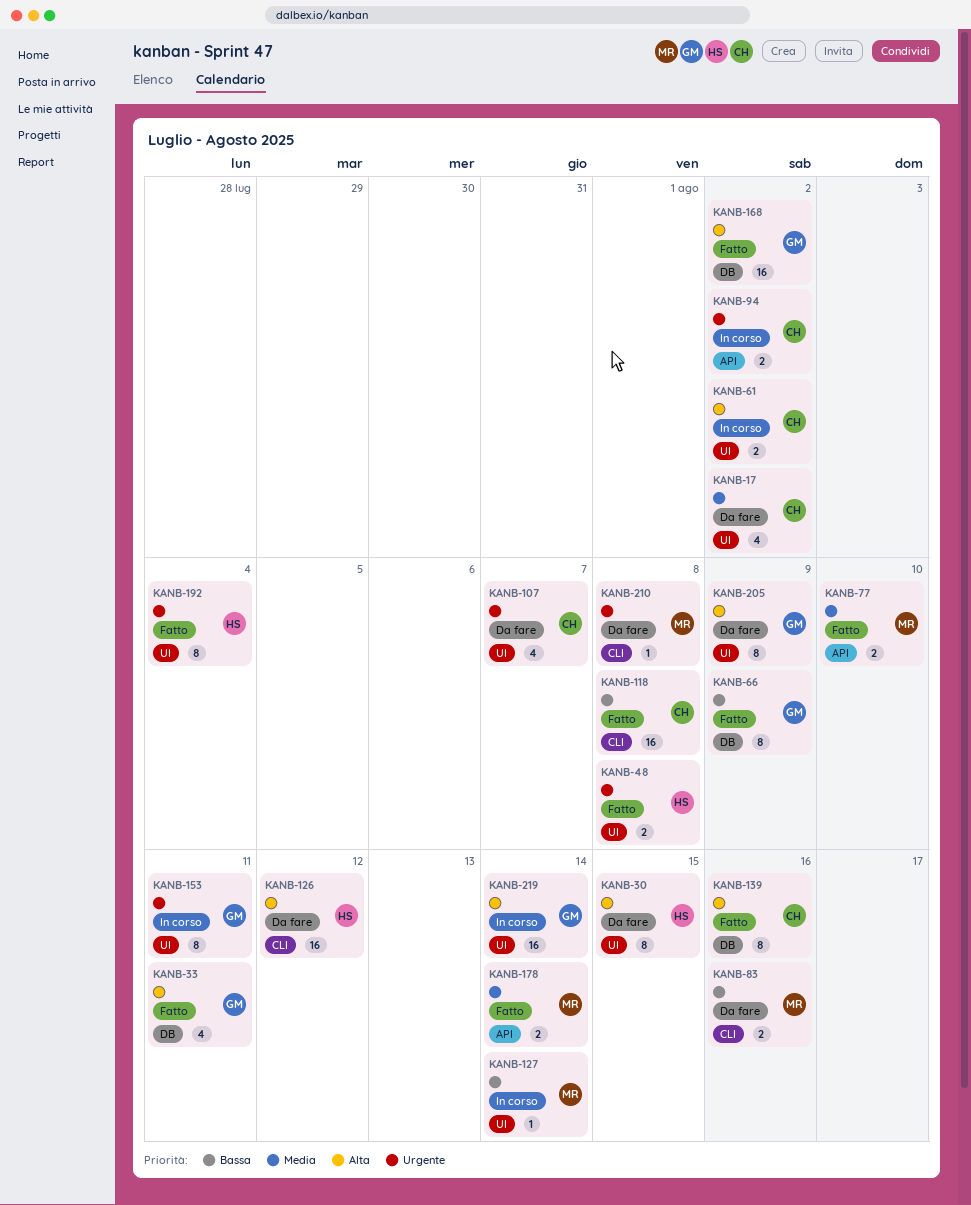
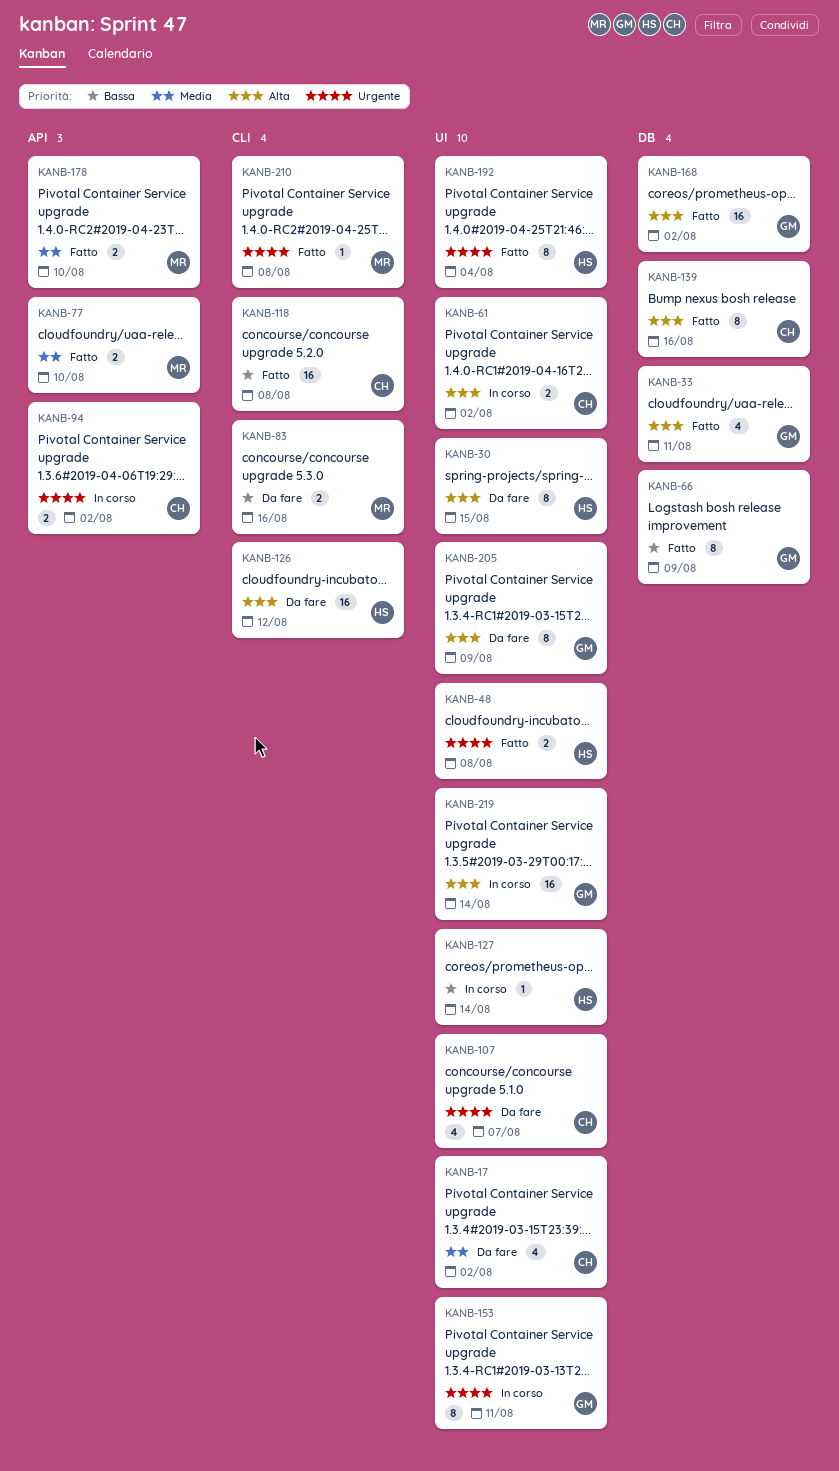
KANB-127, owner: MR -> HS
KANB-178, due: Aug 14 -> Aug 10
KANB-210, status: Da fare -> Fatto

